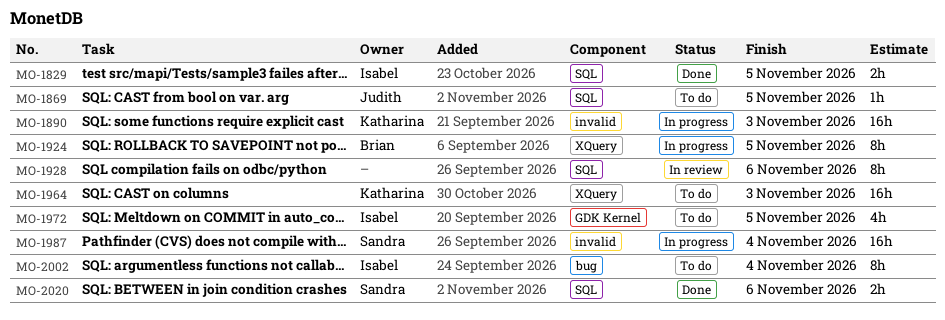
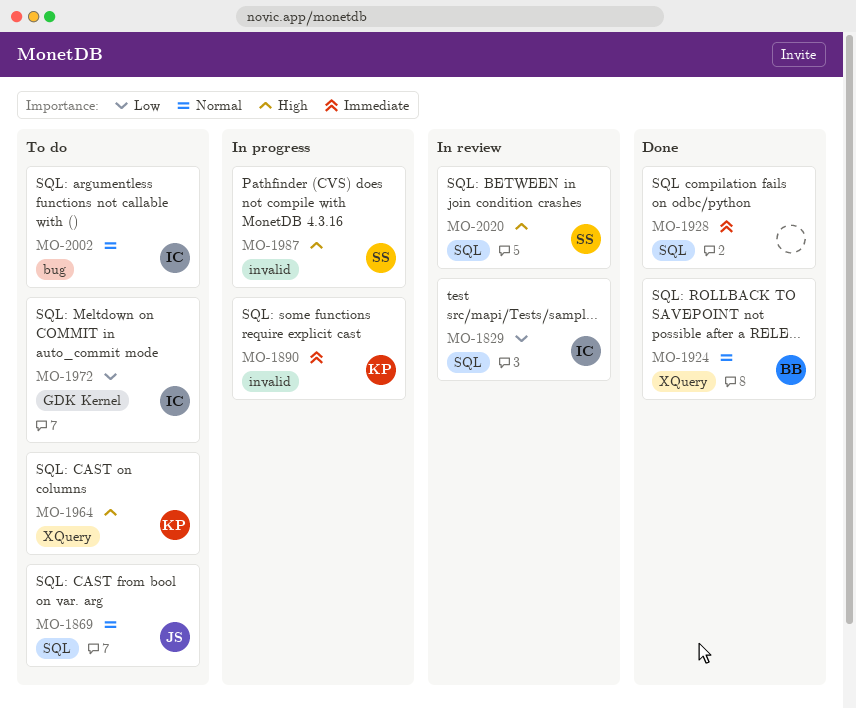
MO-1829, status: Done -> In review
MO-1924, status: In progress -> Done
MO-1928, status: In review -> Done
MO-2020, status: Done -> In review

